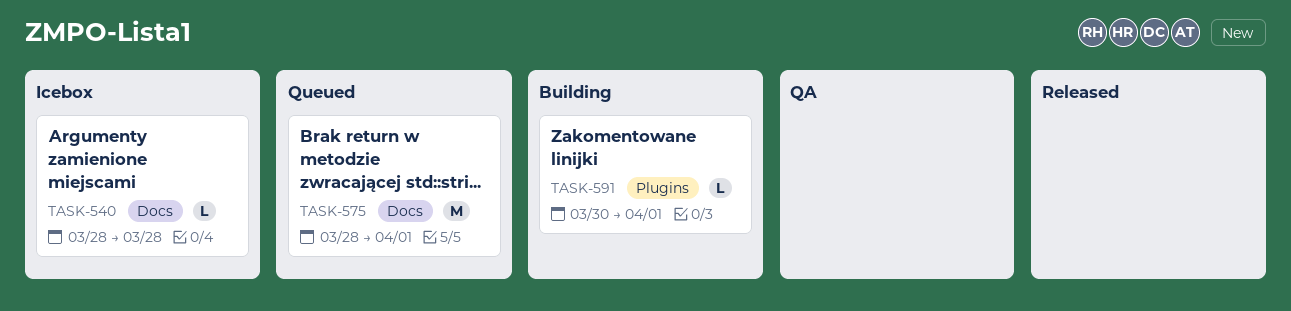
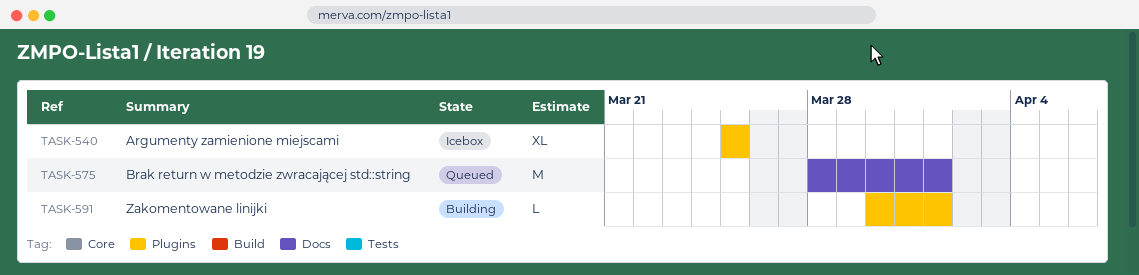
TASK-540, label: Docs -> Plugins
TASK-540, estimate: L -> XL
TASK-540, start: Mar 28 -> Mar 25
TASK-540, due: Mar 28 -> Mar 25

